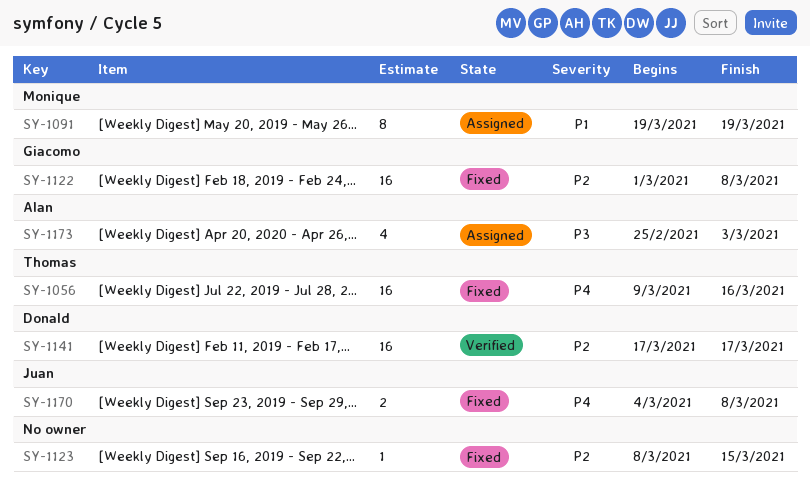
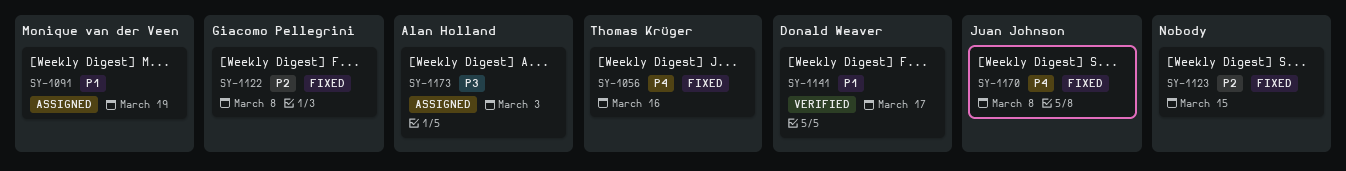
SY-1141, priority: P2 -> P1

